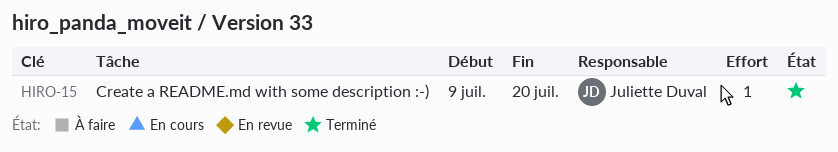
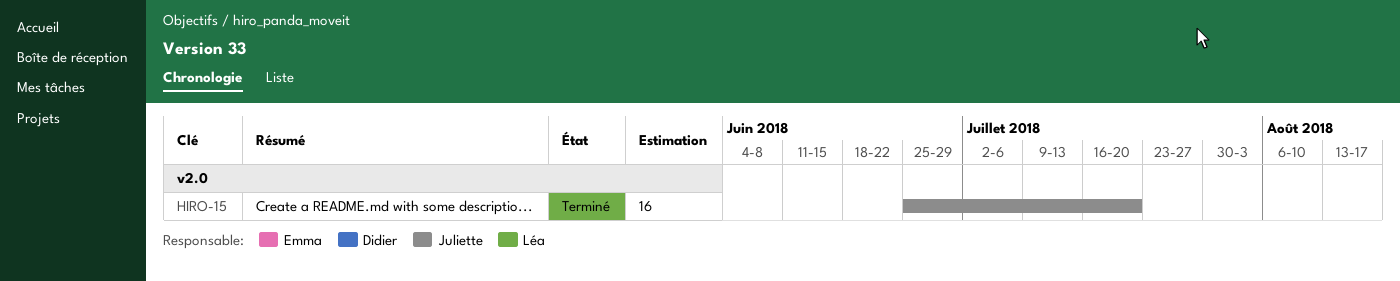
HIRO-15, estimate: 1 -> 16
HIRO-15, start: Jul 9 -> Jun 25

